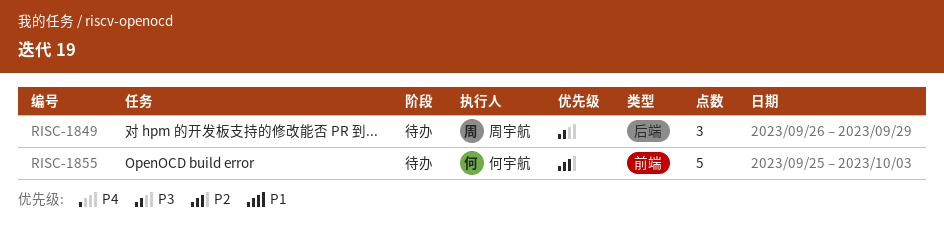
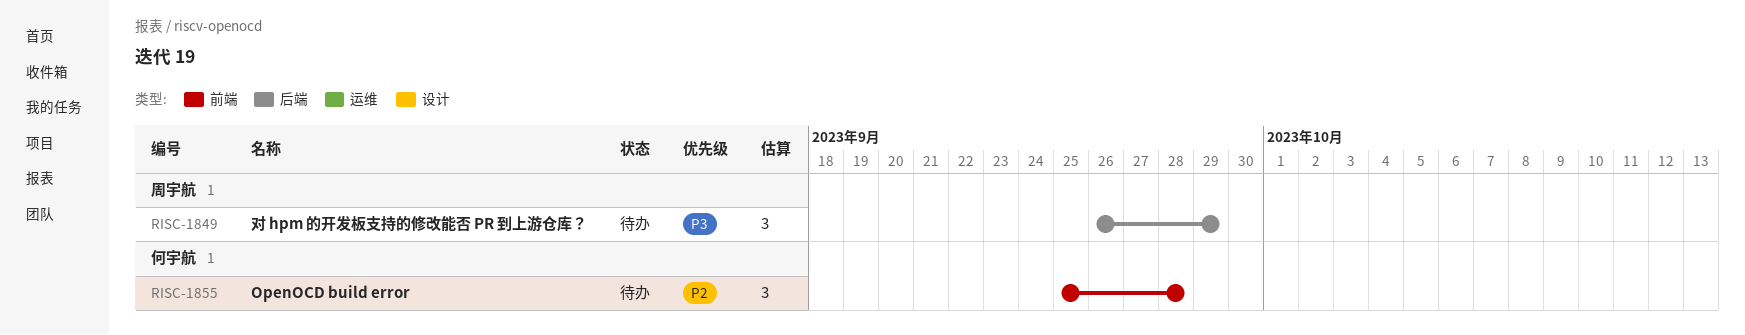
RISC-1855, estimate: 5 -> 3
RISC-1855, due: Oct 3 -> Sep 28

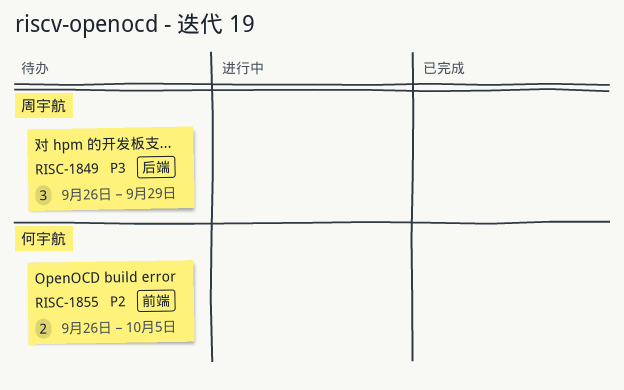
RISC-1855, estimate: 3 -> 2
RISC-1855, start: Sep 25 -> Sep 26
RISC-1855, due: Sep 28 -> Oct 5

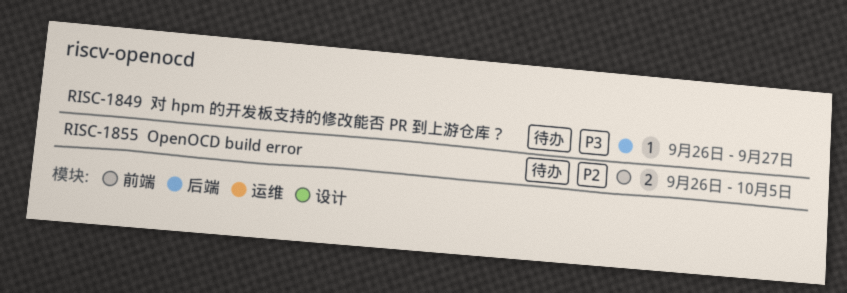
RISC-1849, estimate: 3 -> 1
RISC-1849, due: Sep 29 -> Sep 27

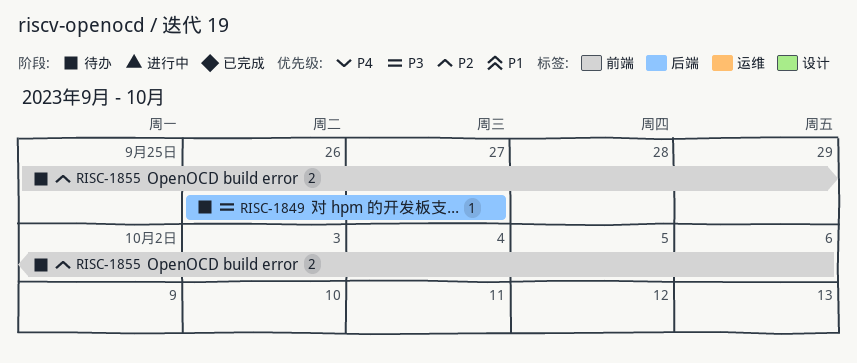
RISC-1855, start: Sep 26 -> Sep 25
RISC-1855, due: Oct 5 -> Oct 6

